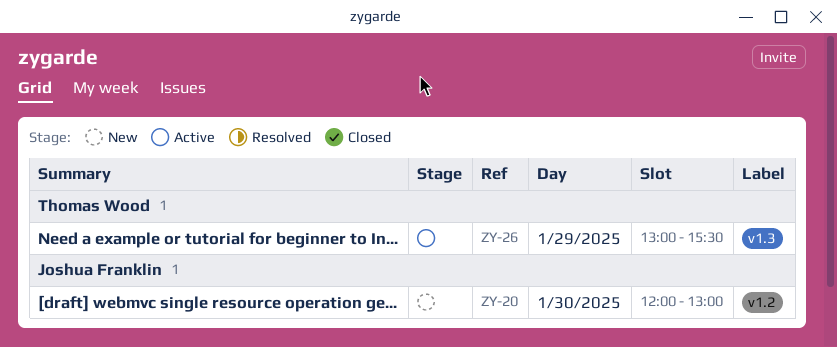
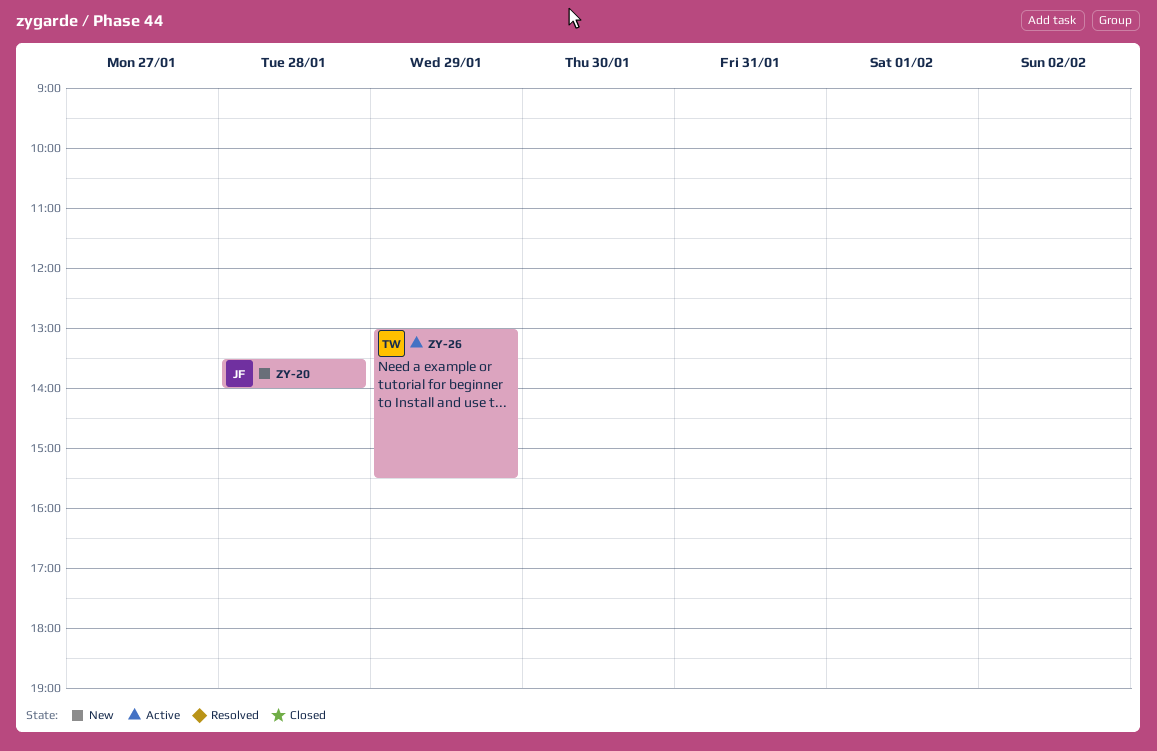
ZY-20, day: Jan 30 -> Jan 28
ZY-20, begins: 12:00 -> 13:30
ZY-20, ends: 13:00 -> 14:00

